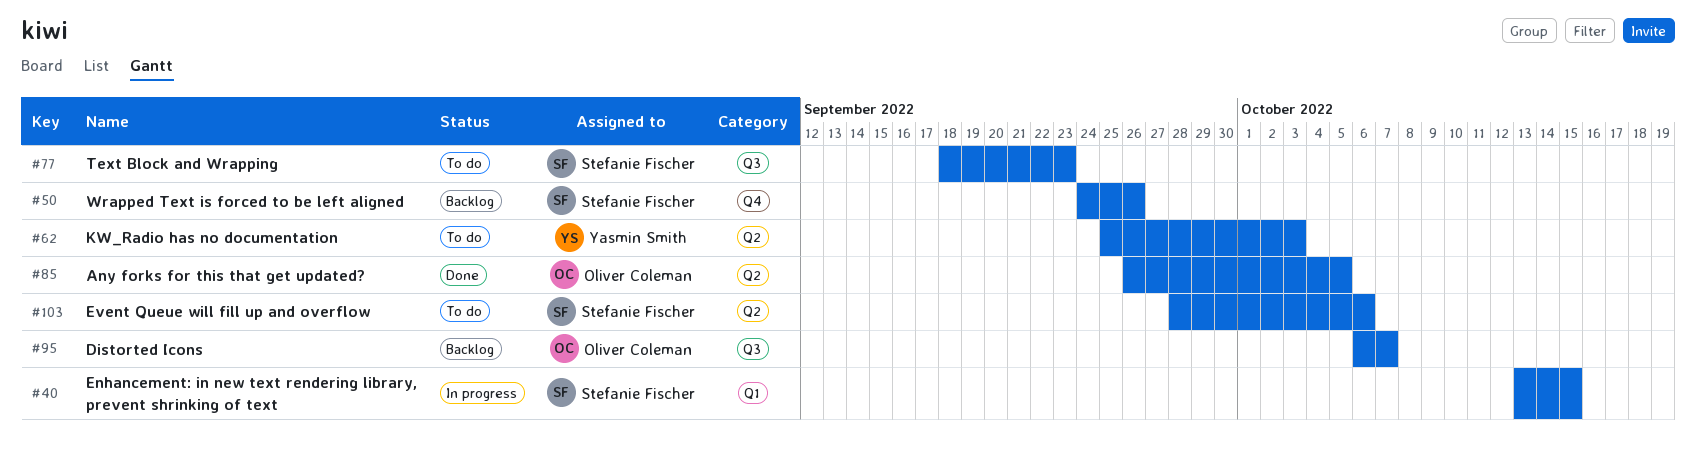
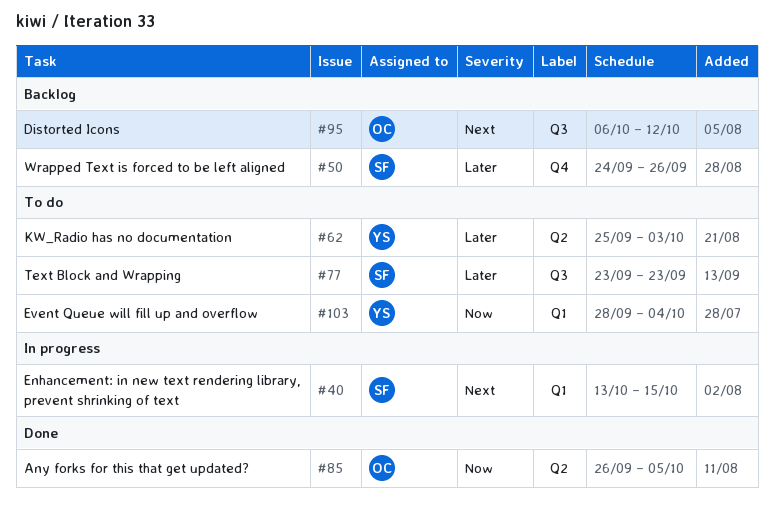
#77, start: Sep 18 -> Sep 23
#95, due: Oct 7 -> Oct 12
#103, owner: Stefanie Fischer -> Yasmin Smith
#103, label: Q2 -> Q1
#103, due: Oct 6 -> Oct 4

